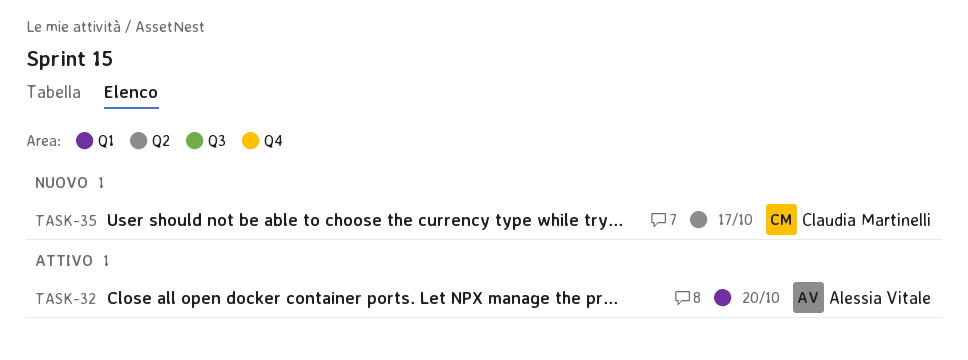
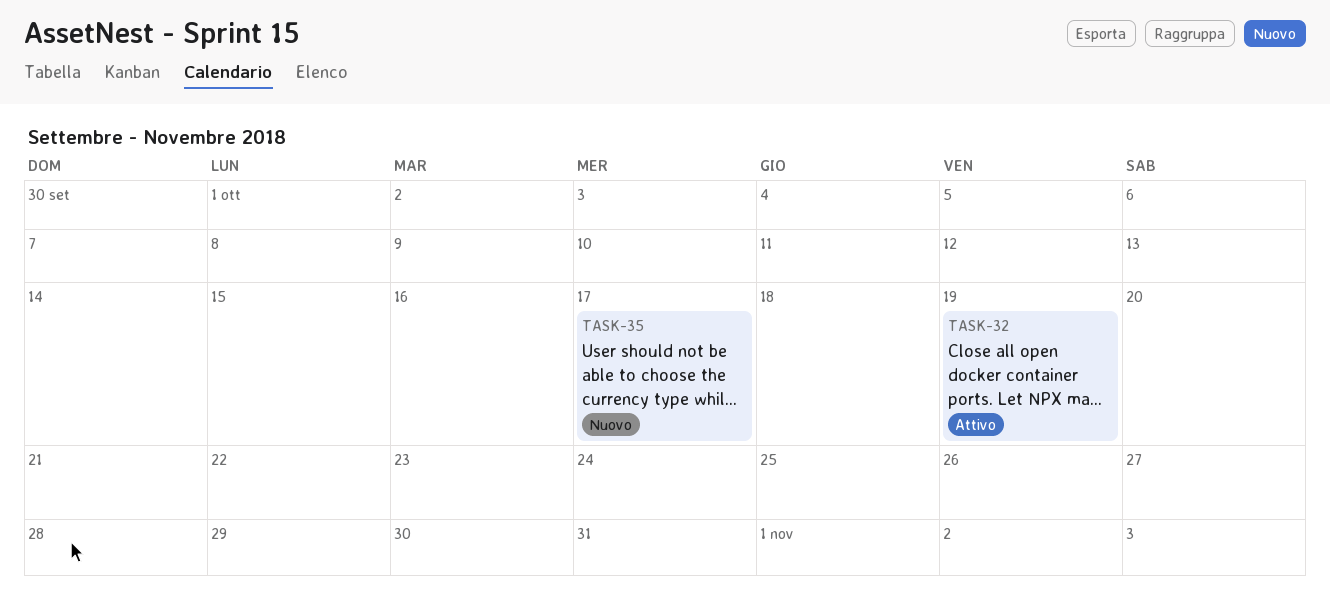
TASK-32, due: Oct 20 -> Oct 19

